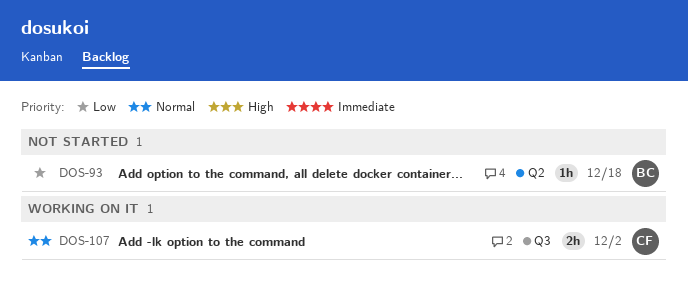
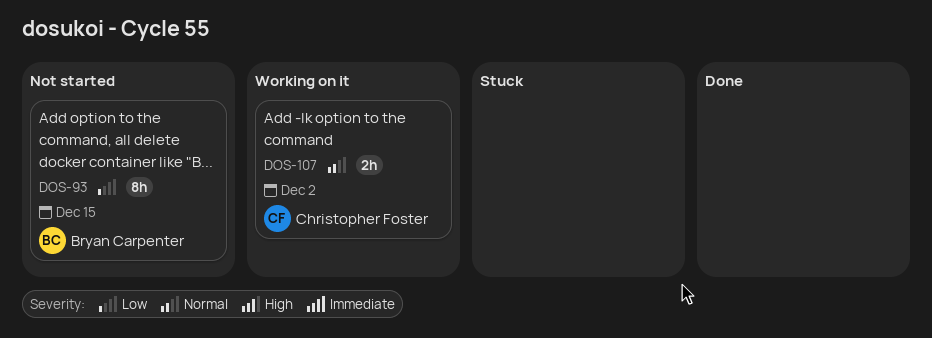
DOS-93, estimate: 1h -> 8h
DOS-93, due: Dec 18 -> Dec 15

